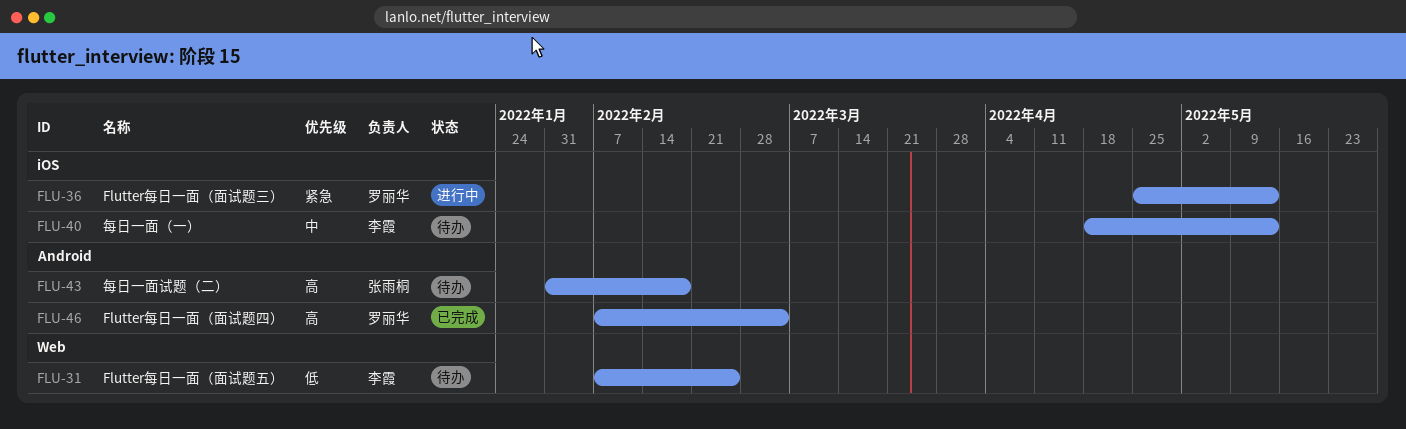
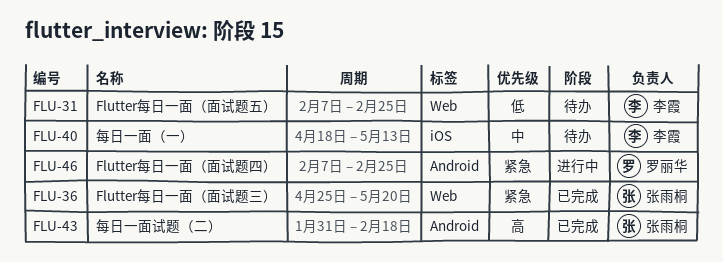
FLU-36, status: 进行中 -> 已完成
FLU-36, owner: 罗丽华 -> 张雨桐
FLU-36, label: iOS -> Web
FLU-36, due: May 13 -> May 20
FLU-43, status: 待办 -> 已完成
FLU-46, status: 已完成 -> 进行中
FLU-46, priority: 高 -> 紧急
FLU-46, due: Mar 4 -> Feb 25

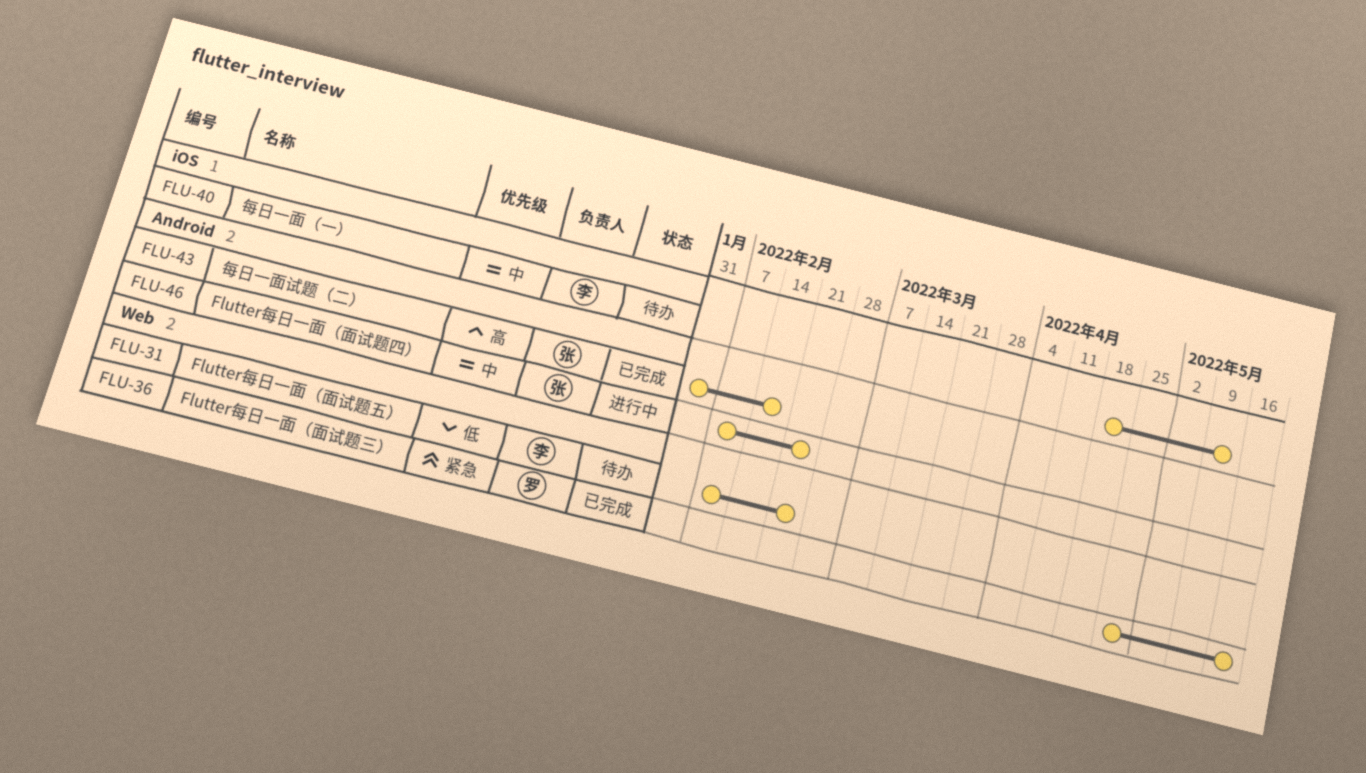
FLU-36, owner: 张雨桐 -> 罗丽华
FLU-46, owner: 罗丽华 -> 张雨桐
FLU-46, priority: 紧急 -> 中

